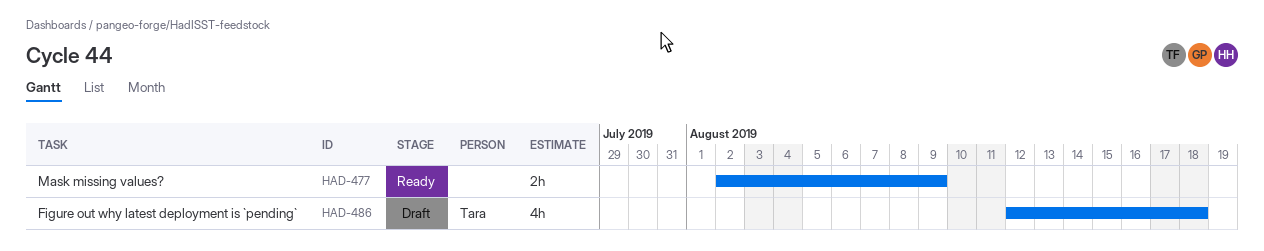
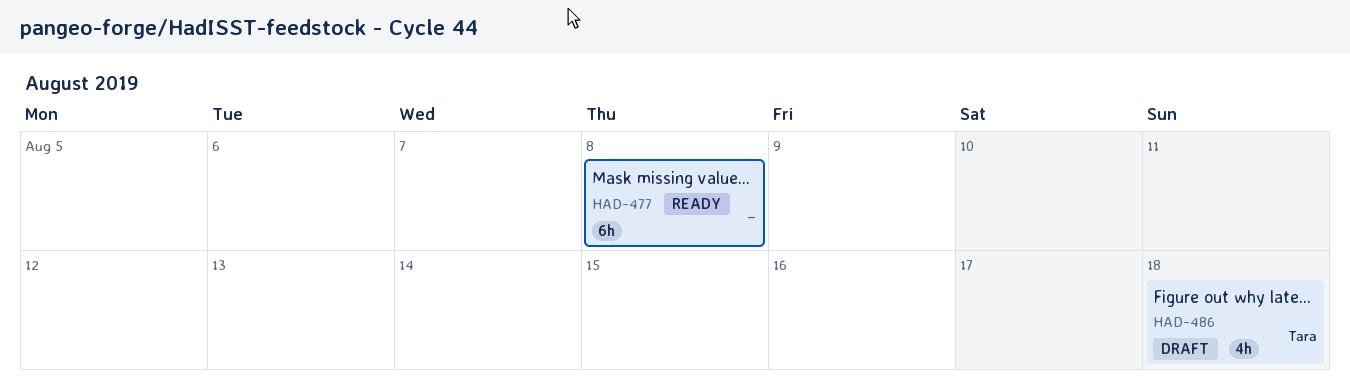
HAD-477, estimate: 2h -> 6h
HAD-477, due: Aug 9 -> Aug 8

